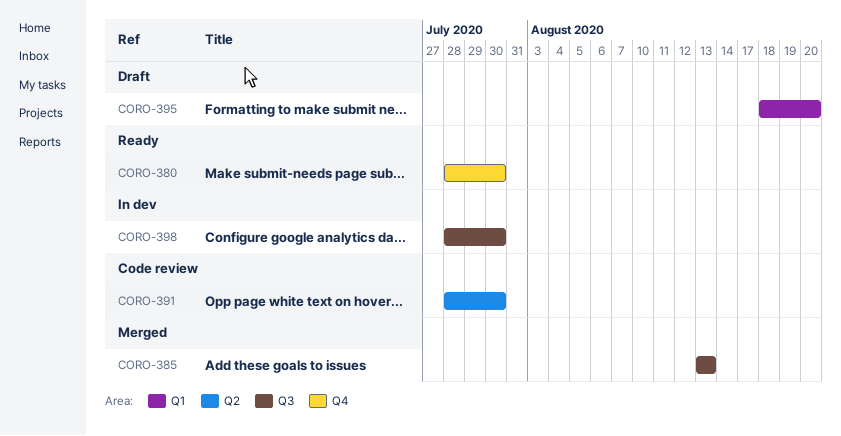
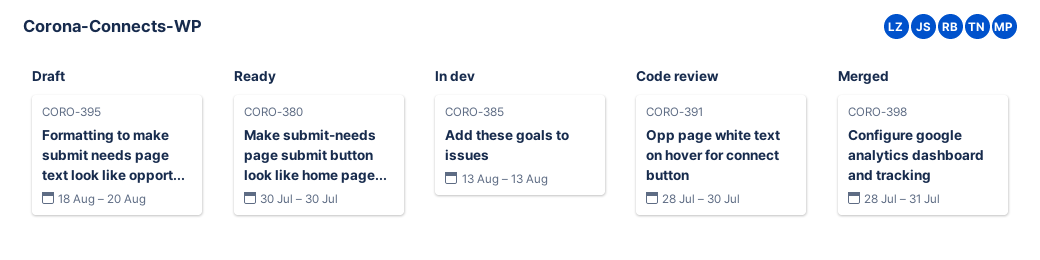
CORO-380, start: Jul 28 -> Jul 30
CORO-385, status: Merged -> In dev
CORO-398, status: In dev -> Merged
CORO-398, due: Jul 30 -> Jul 31

